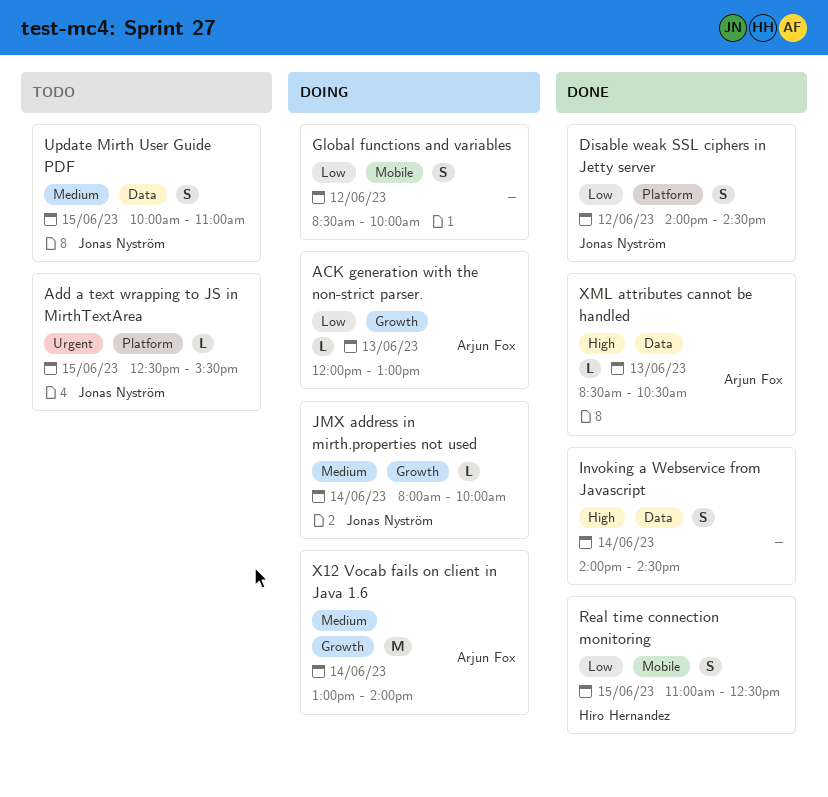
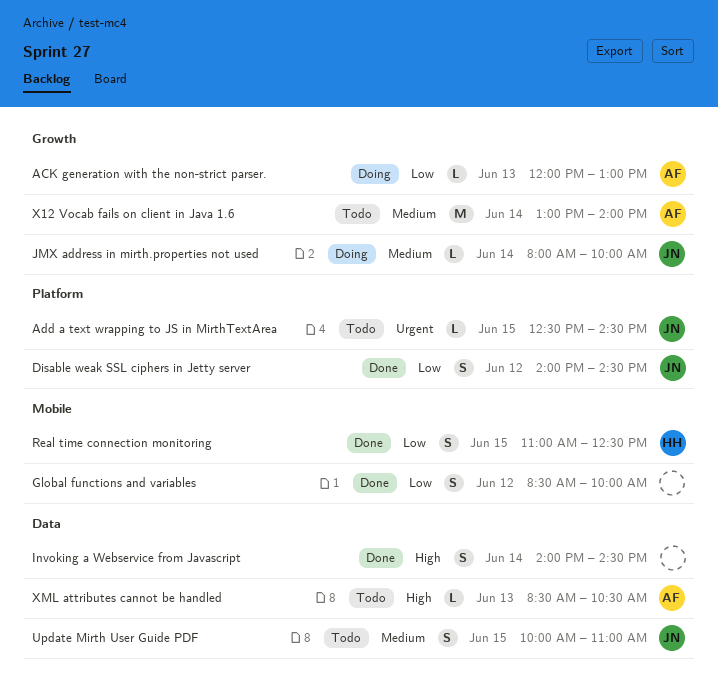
Add a text wrapping to JS in MirthTextArea, ends: 15:30 -> 14:30
Global functions and variables, status: Doing -> Done
X12 Vocab fails on client in Java 1.6, status: Doing -> Todo
XML attributes cannot be handled, status: Done -> Todo

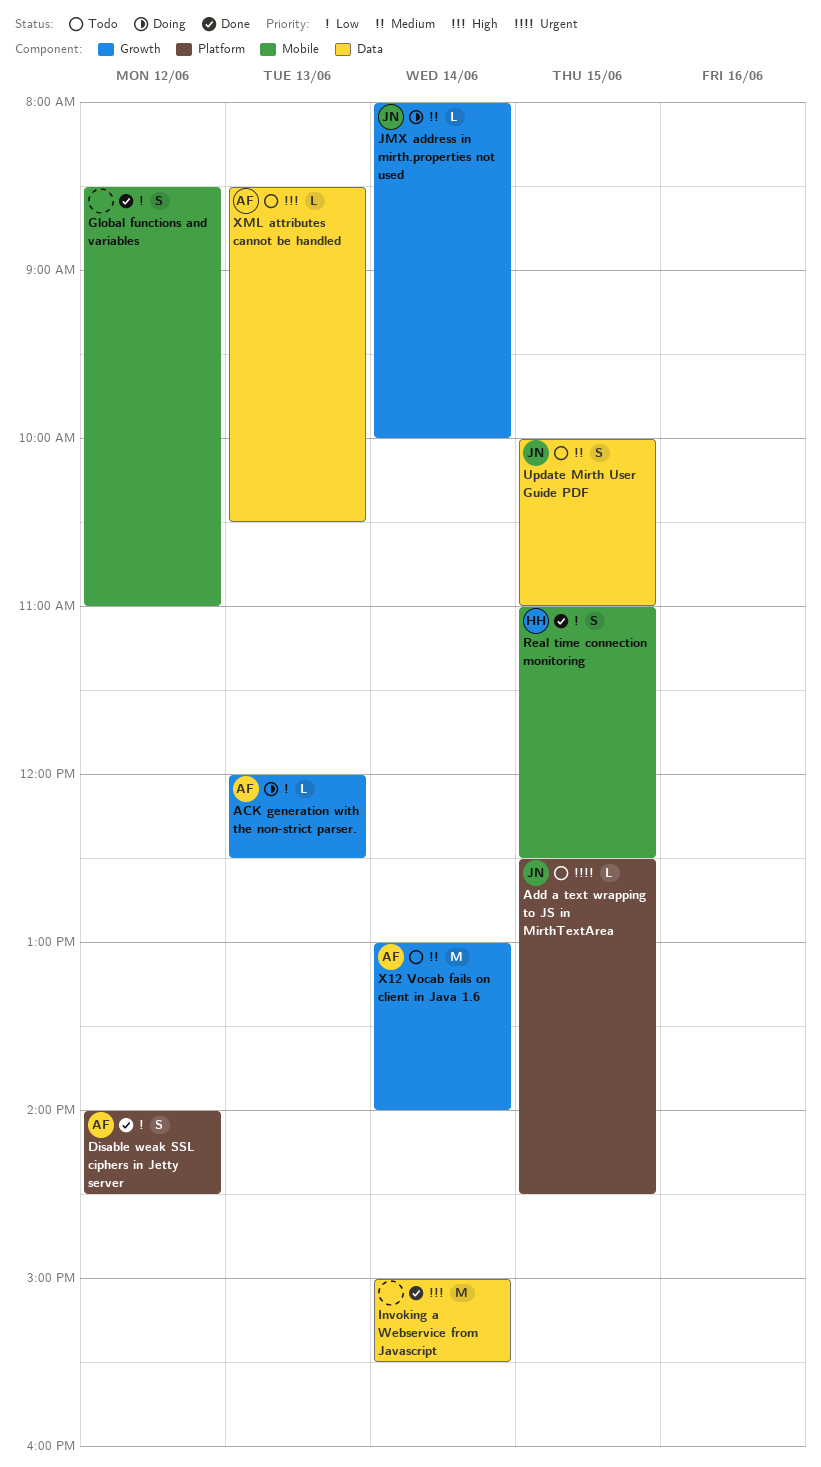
ACK generation with the non-strict parser., ends: 13:00 -> 12:30
Disable weak SSL ciphers in Jetty server, owner: JN -> AF
Global functions and variables, ends: 10:00 -> 11:00
Invoking a Webservice from Javascript, estimate: S -> M
Invoking a Webservice from Javascript, begins: 14:00 -> 15:00
Invoking a Webservice from Javascript, ends: 14:30 -> 15:30

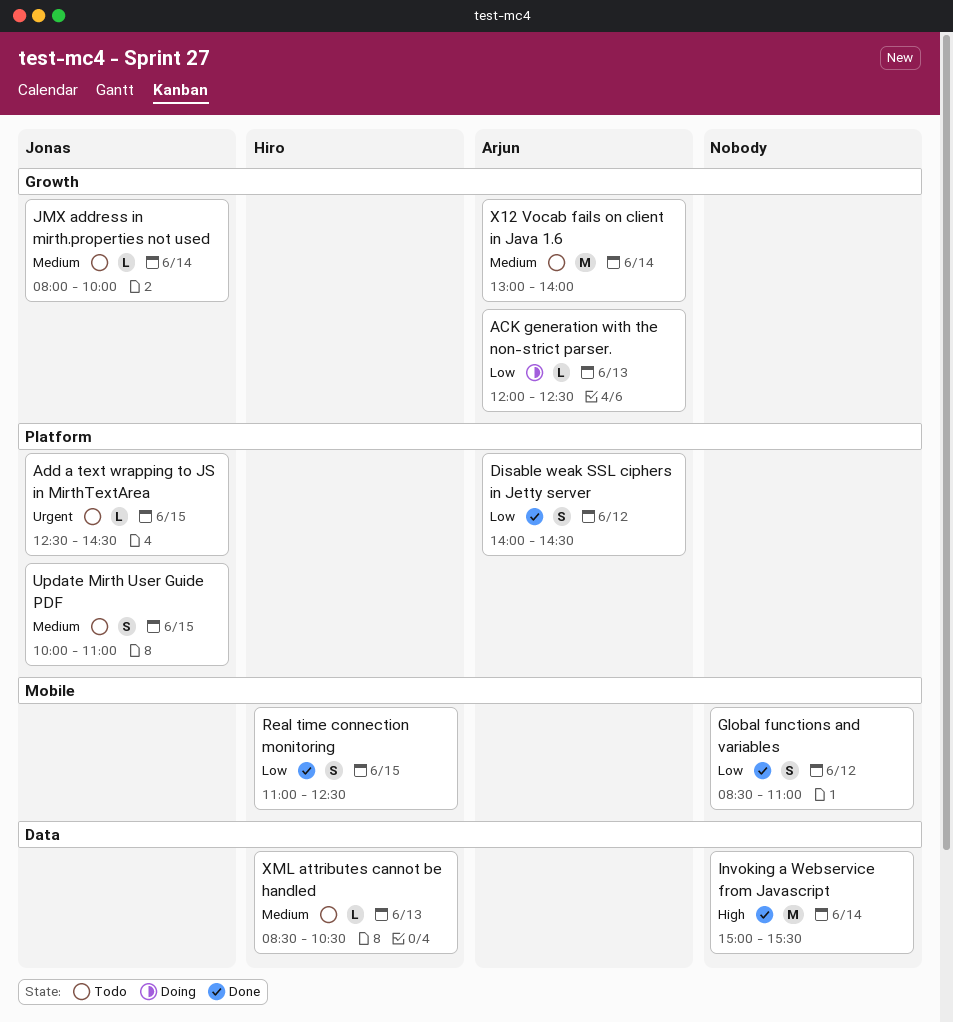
JMX address in mirth.properties not used, status: Doing -> Todo
Update Mirth User Guide PDF, label: Data -> Platform
XML attributes cannot be handled, owner: Arjun -> Hiro
XML attributes cannot be handled, priority: High -> Medium

